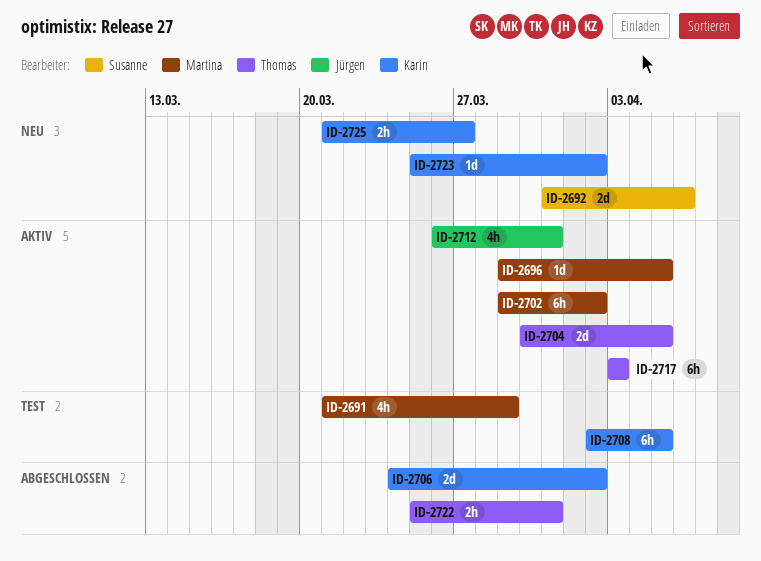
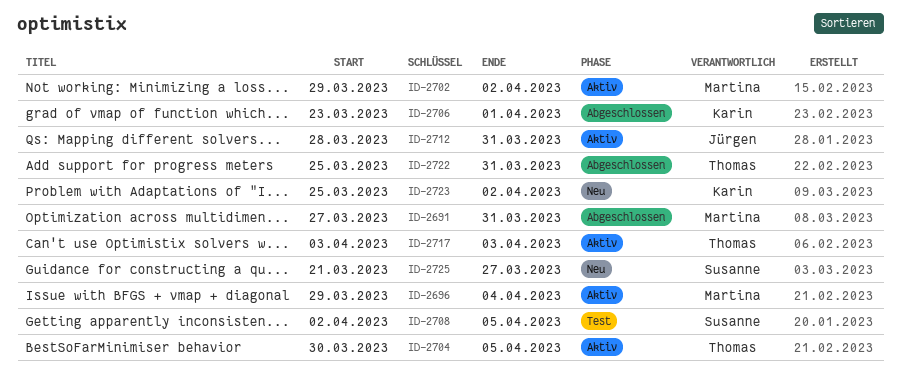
ID-2691, status: Test -> Abgeschlossen
ID-2691, start: Mar 21 -> Mar 27
ID-2691, due: Mar 29 -> Mar 31
ID-2692: present -> none
ID-2696, due: Apr 5 -> Apr 4
ID-2706, start: Mar 24 -> Mar 23
ID-2706, due: Apr 2 -> Apr 1
ID-2708, owner: Karin -> Susanne
ID-2712, start: Mar 26 -> Mar 28
ID-2725, owner: Karin -> Susanne

